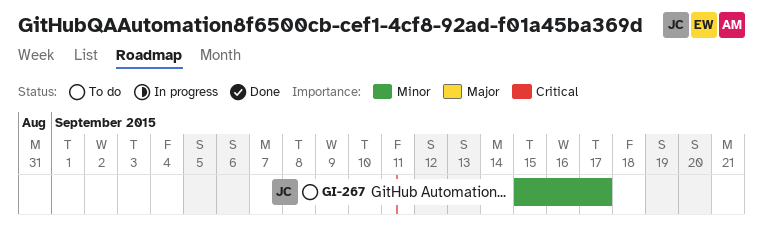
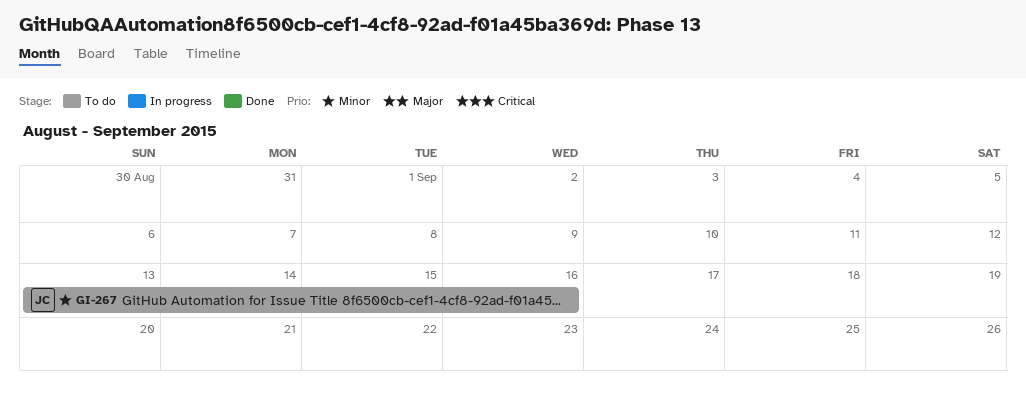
GI-267, start: Sep 15 -> Sep 13
GI-267, due: Sep 17 -> Sep 16

